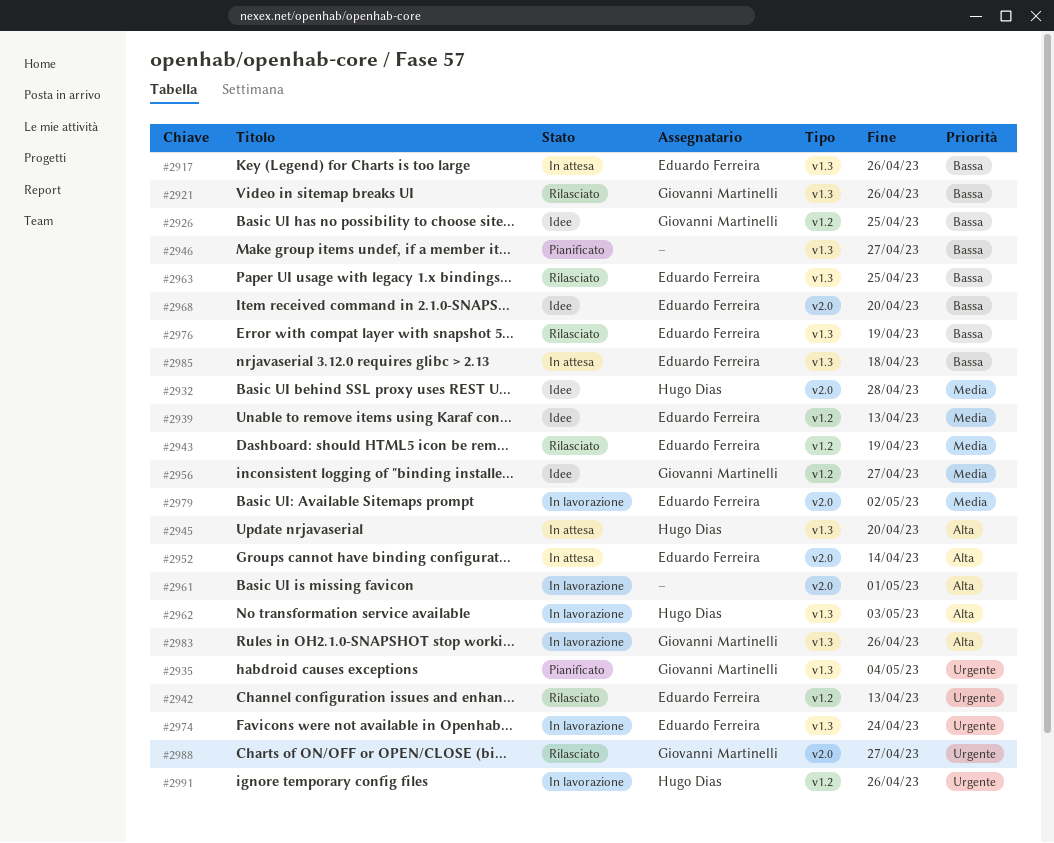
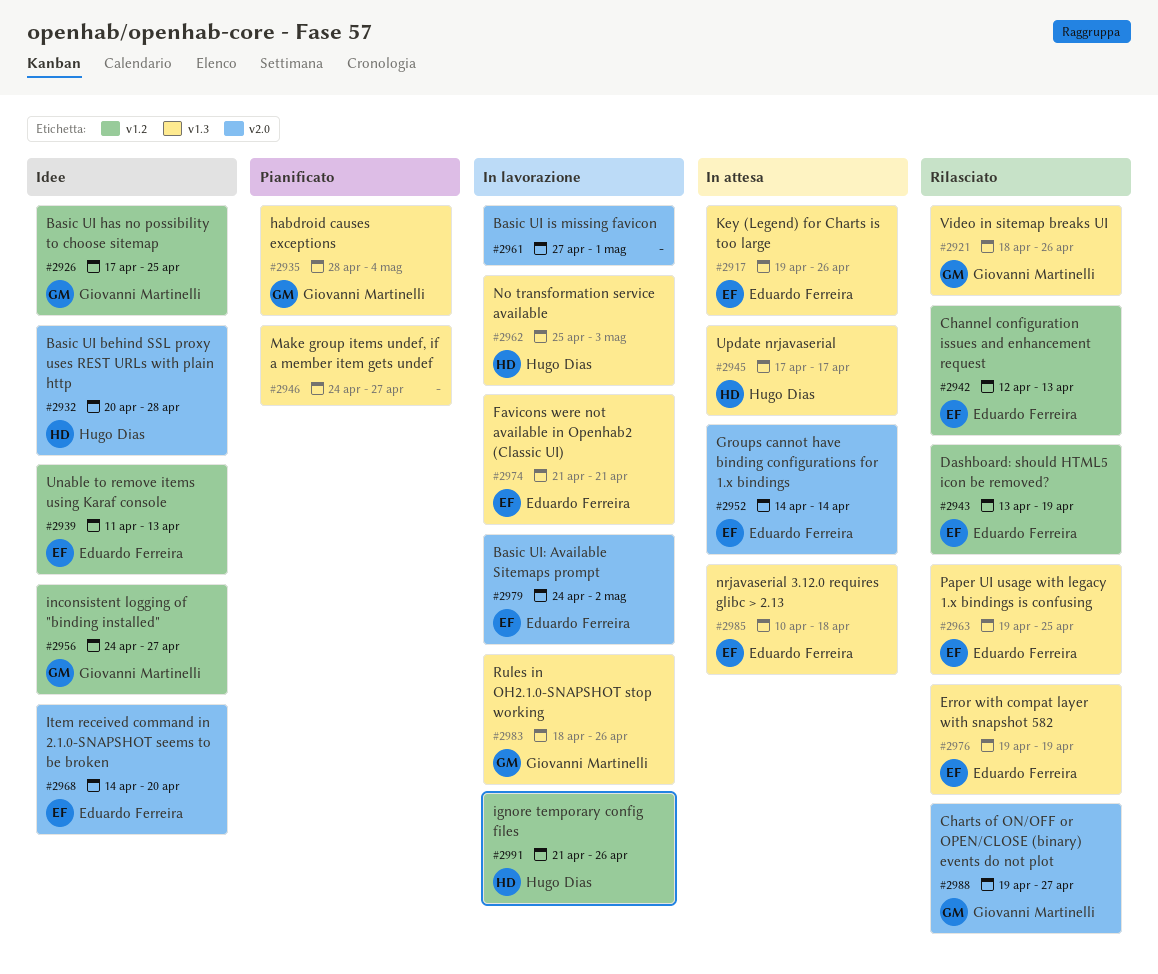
#2945, due: Apr 20 -> Apr 17
#2974, due: Apr 24 -> Apr 21

